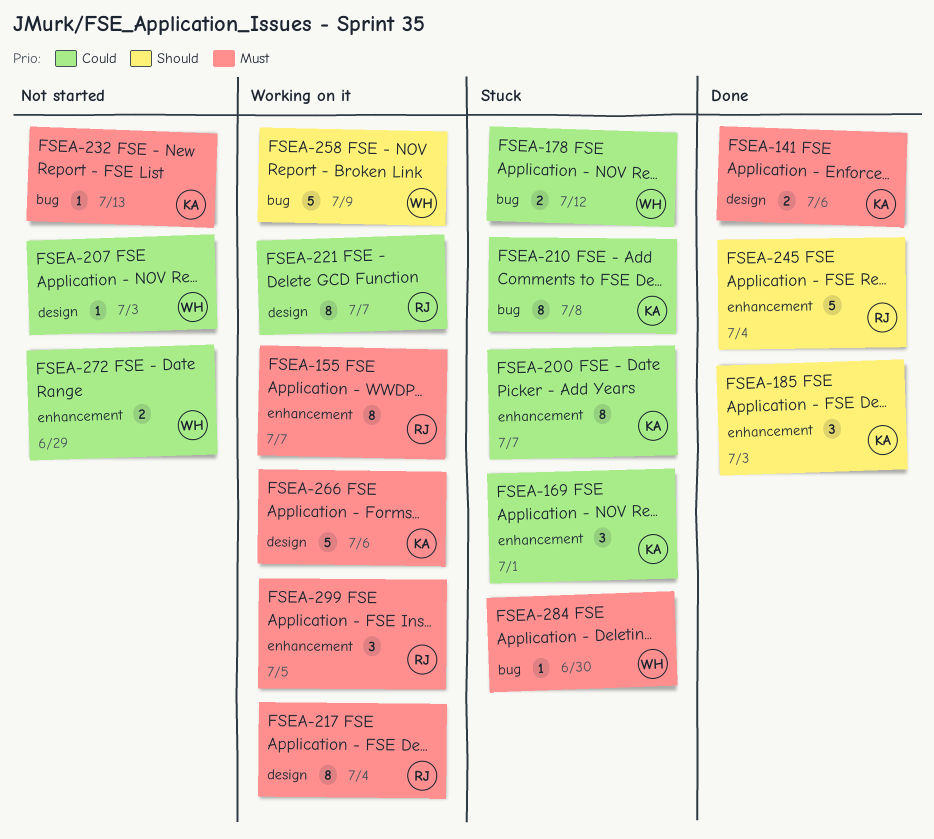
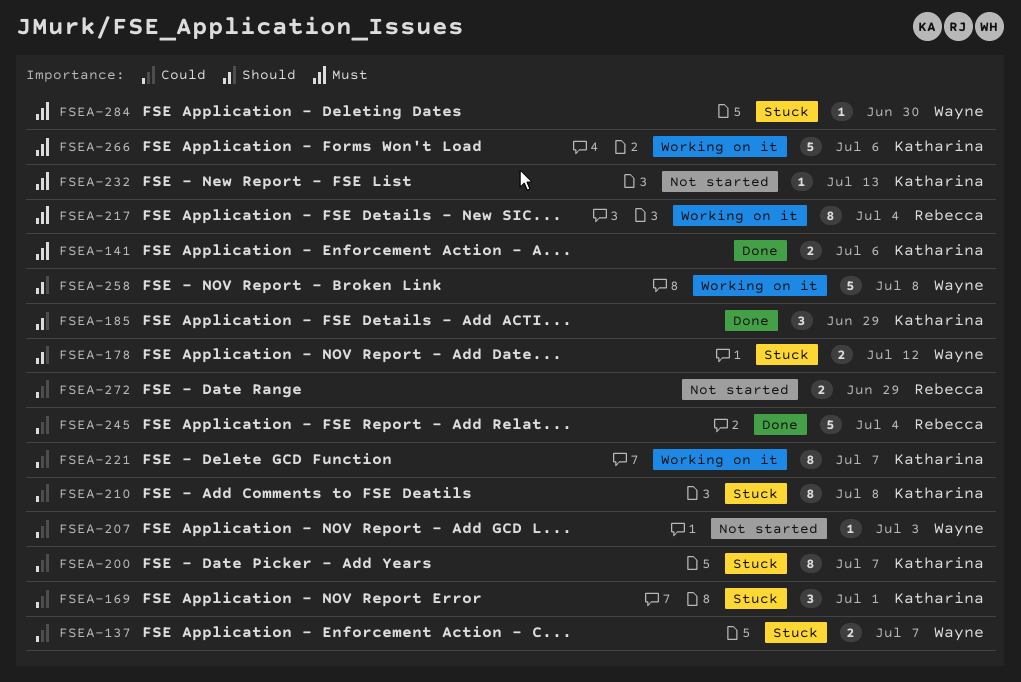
FSEA-137: none -> present
FSEA-155: present -> none
FSEA-178, priority: Could -> Should
FSEA-185, due: Jul 3 -> Jun 29
FSEA-221, owner: Rebecca -> Katharina
FSEA-245, priority: Should -> Could
FSEA-258, due: Jul 9 -> Jul 8
FSEA-272, owner: Wayne -> Rebecca
FSEA-299: present -> none

